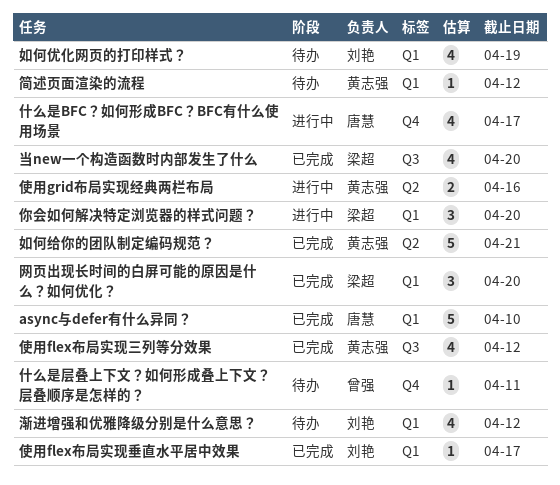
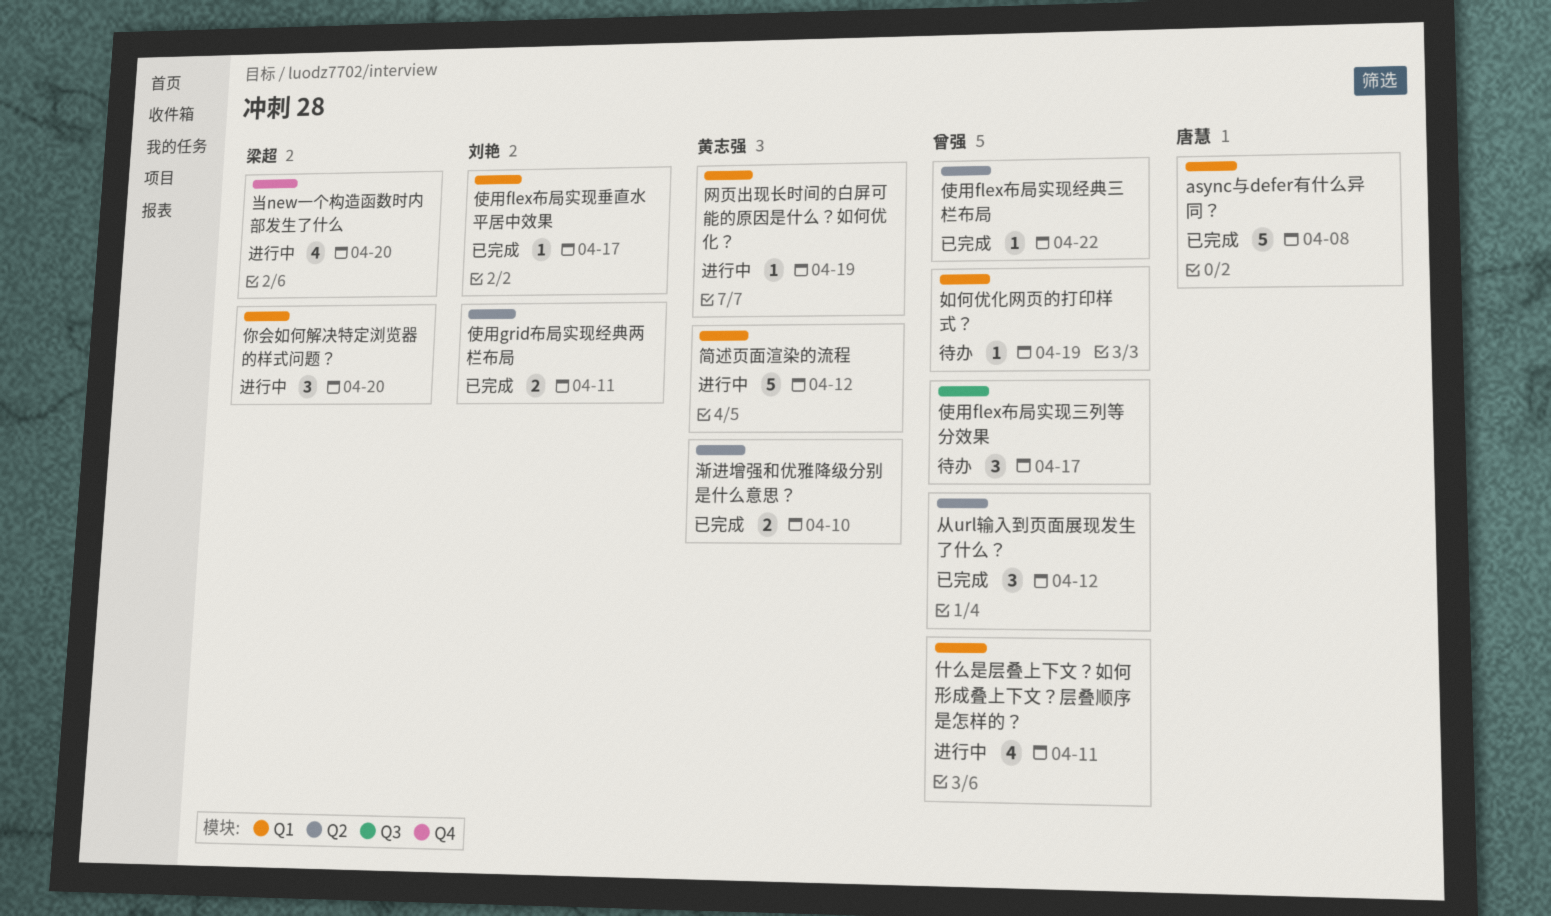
async与defer有什么异同？, due: Apr 10 -> Apr 8
什么是BFC？如何形成BFC？BFC有什么使用场景: present -> none
什么是层叠上下文？如何形成叠上下文？层叠顺序是怎样的？, status: 待办 -> 进行中
什么是层叠上下文？如何形成叠上下文？层叠顺序是怎样的？, label: Q4 -> Q1
什么是层叠上下文？如何形成叠上下文？层叠顺序是怎样的？, estimate: 1 -> 4
从url输入到页面展现发生了什么？: none -> present
使用flex布局实现三列等分效果, status: 已完成 -> 待办
使用flex布局实现三列等分效果, owner: 黄志强 -> 曾强
使用flex布局实现三列等分效果, estimate: 4 -> 3
使用flex布局实现三列等分效果, due: Apr 12 -> Apr 17
使用flex布局实现经典三栏布局: none -> present
使用grid布局实现经典两栏布局, status: 进行中 -> 已完成
使用grid布局实现经典两栏布局, owner: 黄志强 -> 刘艳
使用grid布局实现经典两栏布局, due: Apr 16 -> Apr 11
如何优化网页的打印样式？, owner: 刘艳 -> 曾强
如何优化网页的打印样式？, estimate: 4 -> 1
如何给你的团队制定编码规范？: present -> none
当new一个构造函数时内部发生了什么, status: 已完成 -> 进行中
当new一个构造函数时内部发生了什么, label: Q3 -> Q4
渐进增强和优雅降级分别是什么意思？, status: 待办 -> 已完成
渐进增强和优雅降级分别是什么意思？, owner: 刘艳 -> 黄志强
渐进增强和优雅降级分别是什么意思？, label: Q1 -> Q2
渐进增强和优雅降级分别是什么意思？, estimate: 4 -> 2
渐进增强和优雅降级分别是什么意思？, due: Apr 12 -> Apr 10
简述页面渲染的流程, status: 待办 -> 进行中
简述页面渲染的流程, estimate: 1 -> 5
网页出现长时间的白屏可能的原因是什么？如何优化？, status: 已完成 -> 进行中
网页出现长时间的白屏可能的原因是什么？如何优化？, owner: 梁超 -> 黄志强
网页出现长时间的白屏可能的原因是什么？如何优化？, estimate: 3 -> 1
网页出现长时间的白屏可能的原因是什么？如何优化？, due: Apr 20 -> Apr 19

